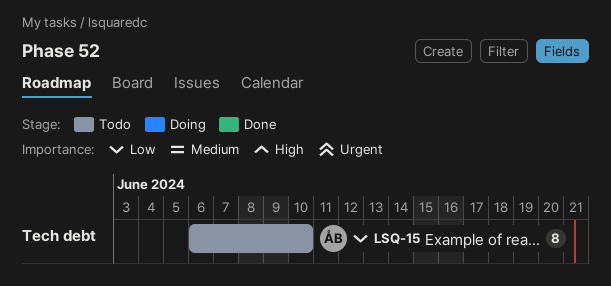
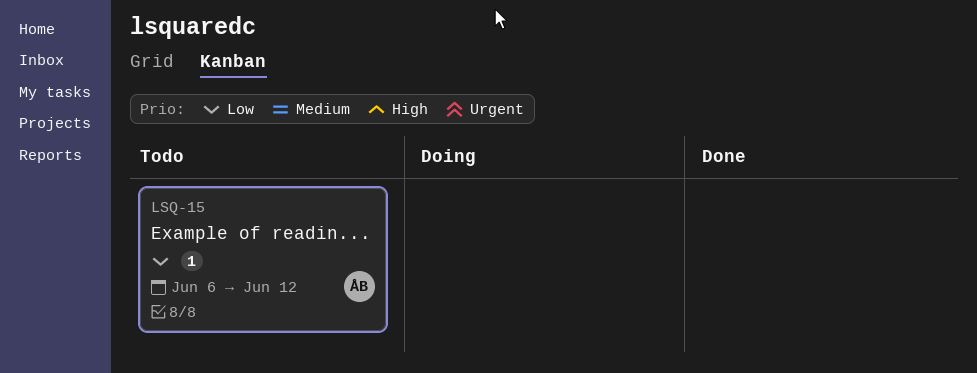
LSQ-15, estimate: 8 -> 1
LSQ-15, due: Jun 10 -> Jun 12

